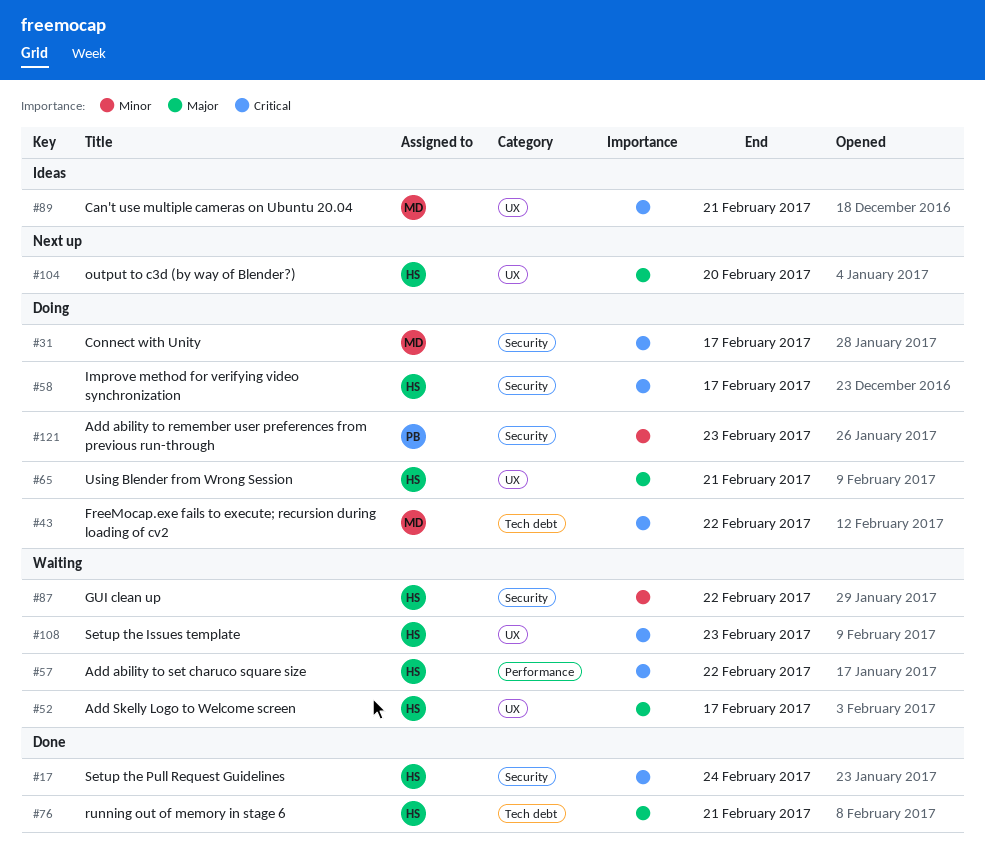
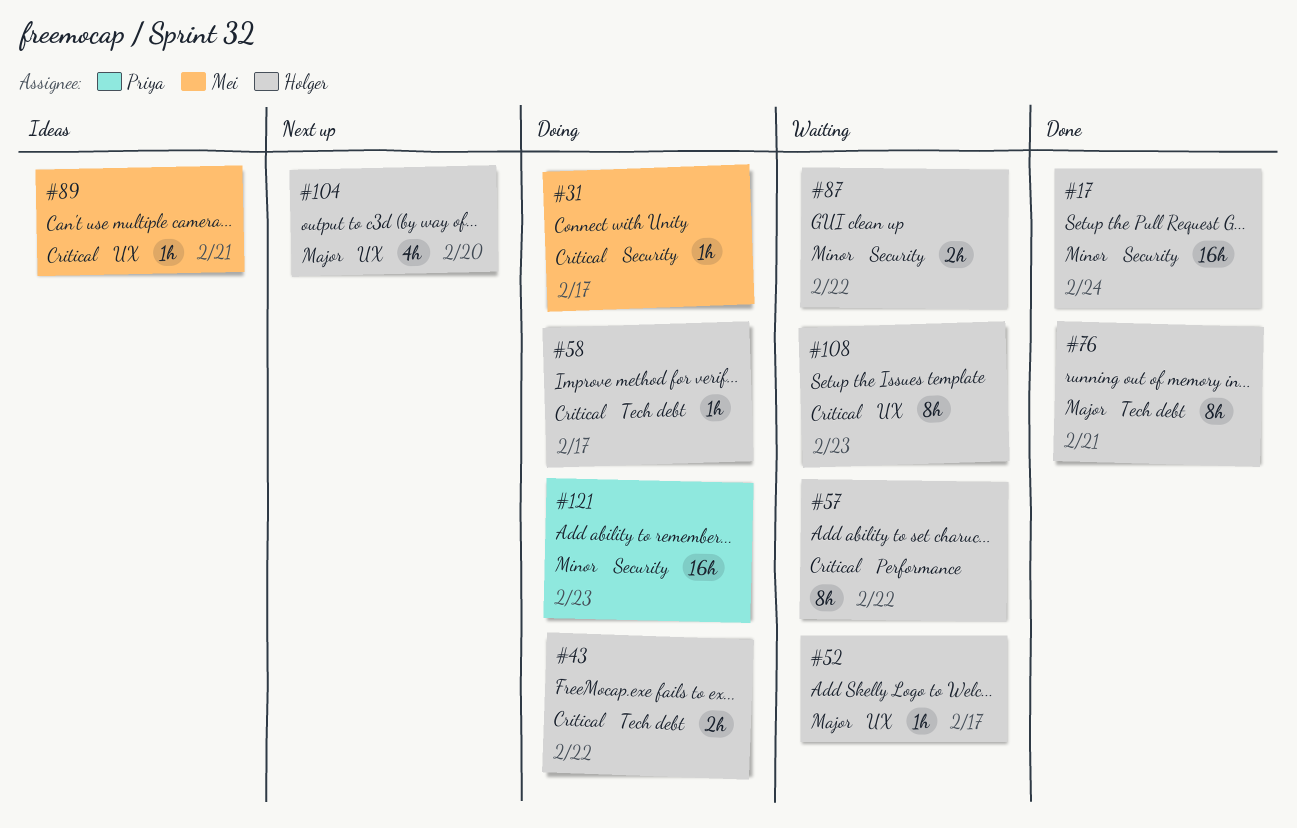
#17, priority: Critical -> Minor
#43, owner: Mei -> Holger
#58, label: Security -> Tech debt
#65: present -> none

